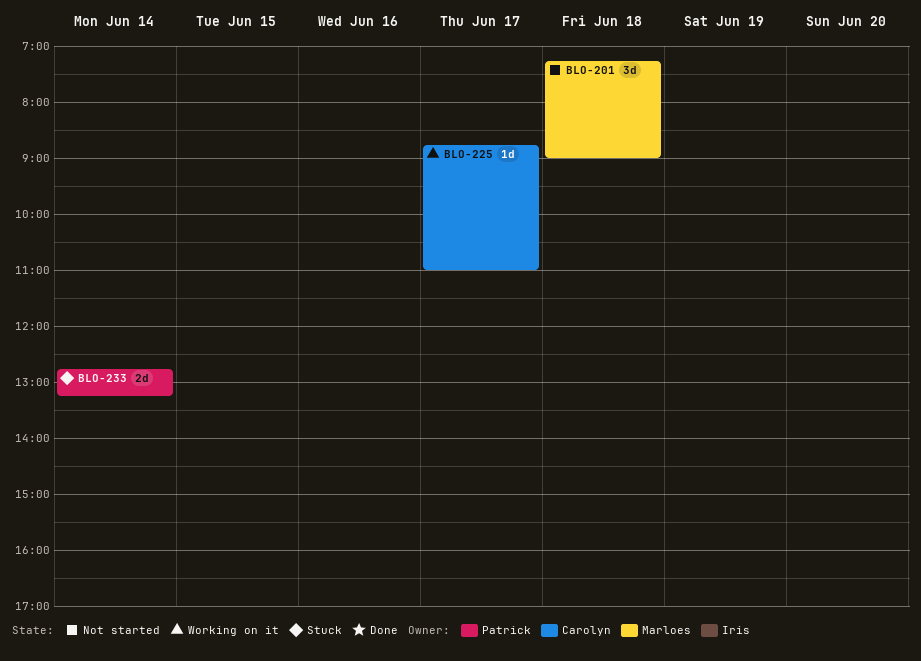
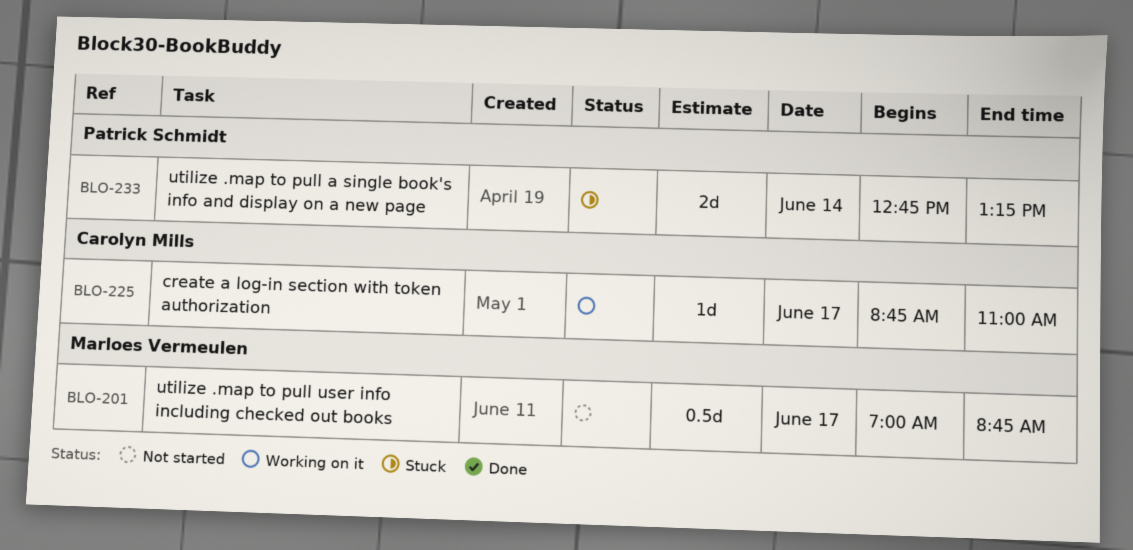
BLO-201, estimate: 3d -> 0.5d
BLO-201, day: Jun 18 -> Jun 17
BLO-201, begins: 07:15 -> 07:00
BLO-201, ends: 09:00 -> 08:45

